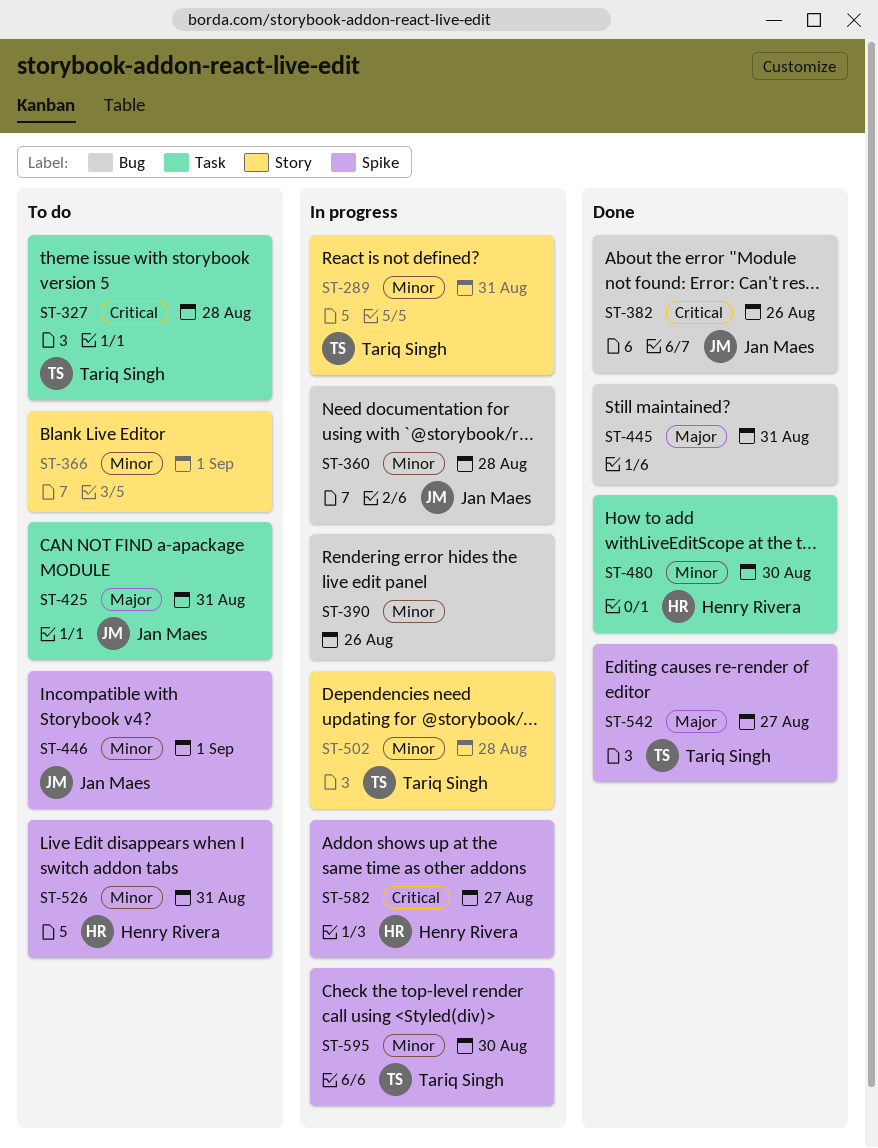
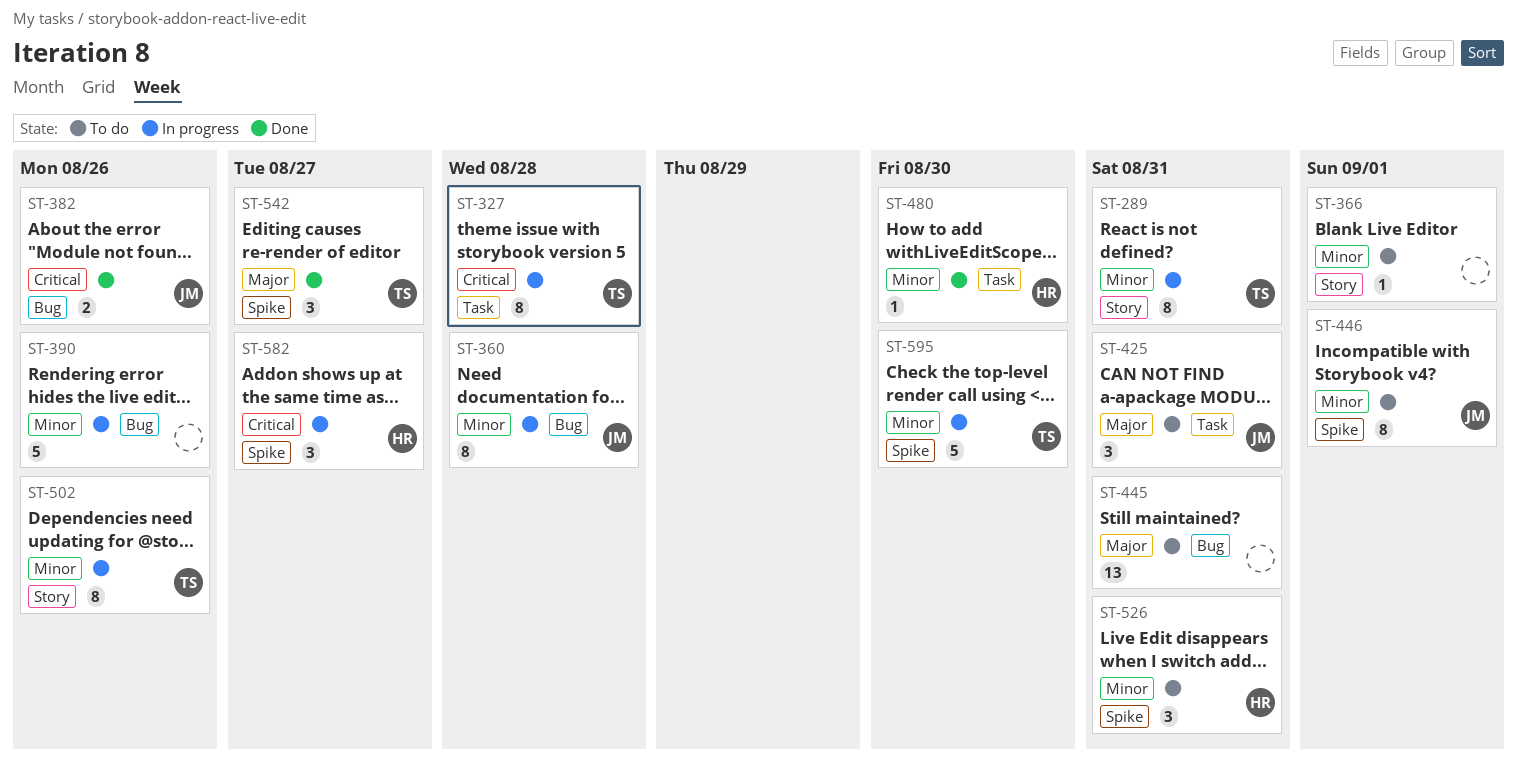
ST-327, status: To do -> In progress
ST-445, status: Done -> To do
ST-502, due: Aug 28 -> Aug 26

